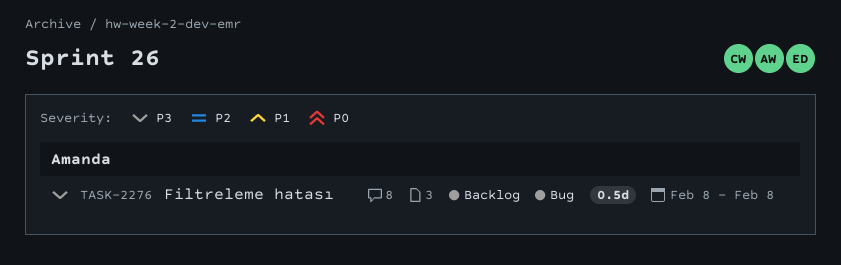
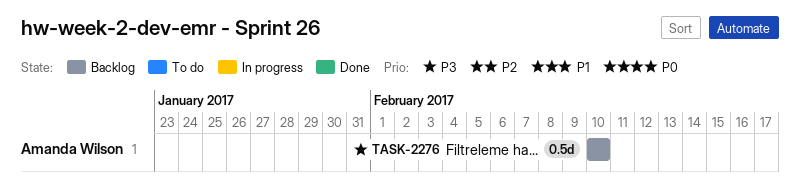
TASK-2276, start: Feb 8 -> Feb 10
TASK-2276, due: Feb 8 -> Feb 10

